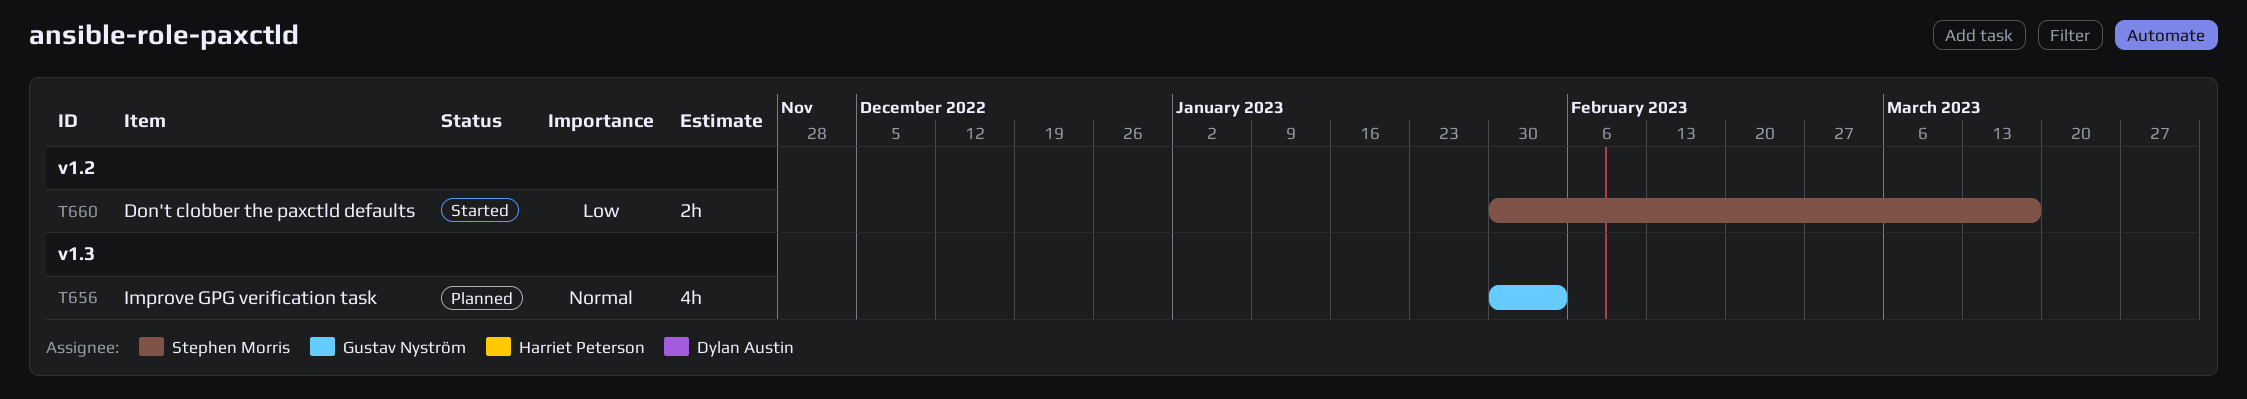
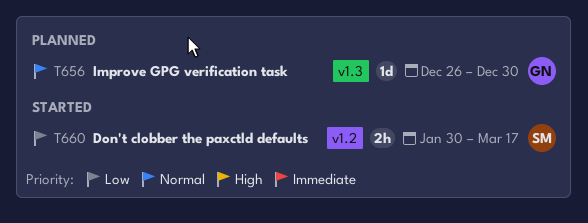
T656, estimate: 4h -> 1d
T656, start: Jan 30 -> Dec 26
T656, due: Feb 3 -> Dec 30

